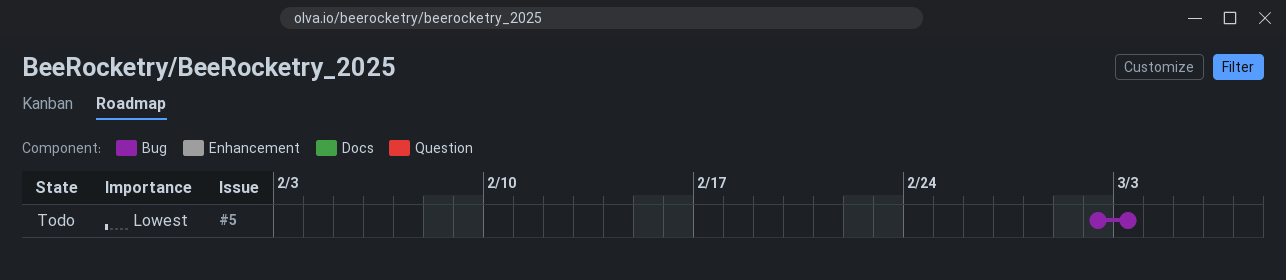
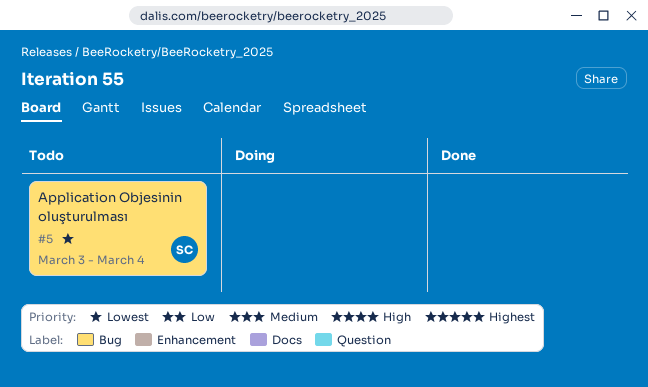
#5, start: Mar 2 -> Mar 3
#5, due: Mar 3 -> Mar 4

